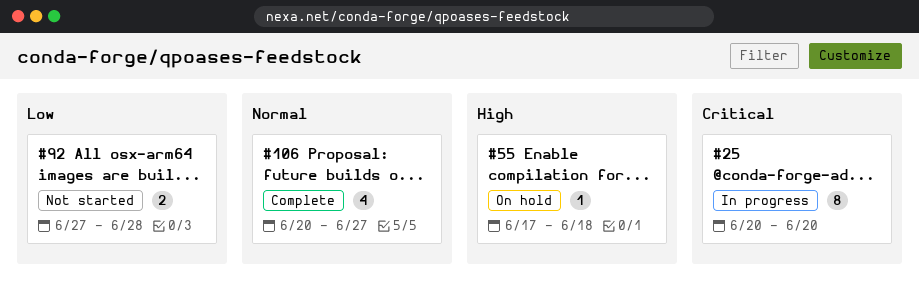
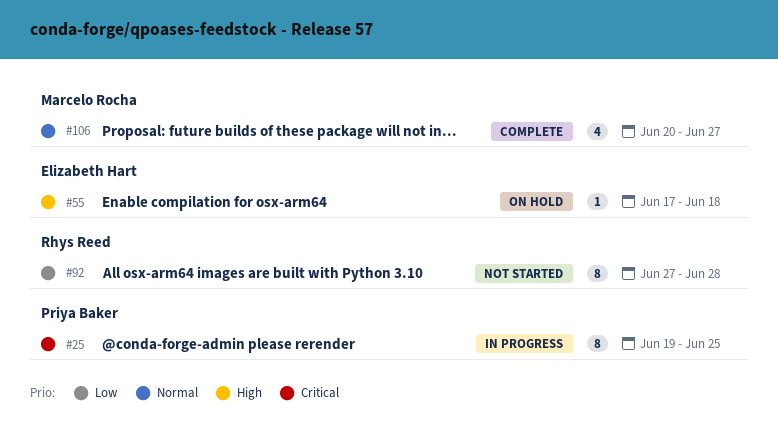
#25, start: Jun 20 -> Jun 19
#25, due: Jun 20 -> Jun 25
#92, estimate: 2 -> 8

